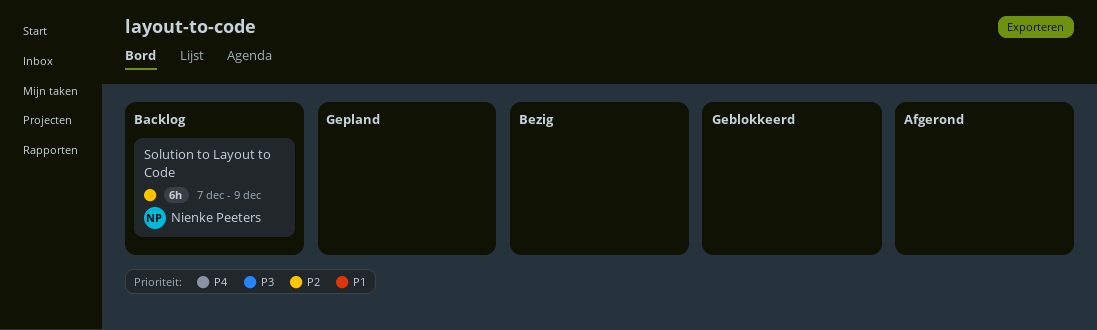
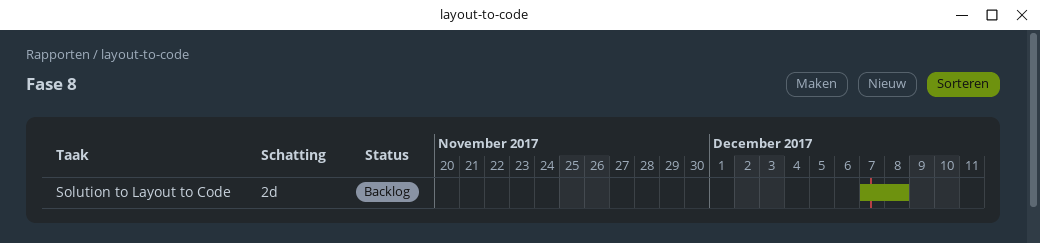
Solution to Layout to Code, estimate: 6h -> 2d
Solution to Layout to Code, due: Dec 9 -> Dec 8

